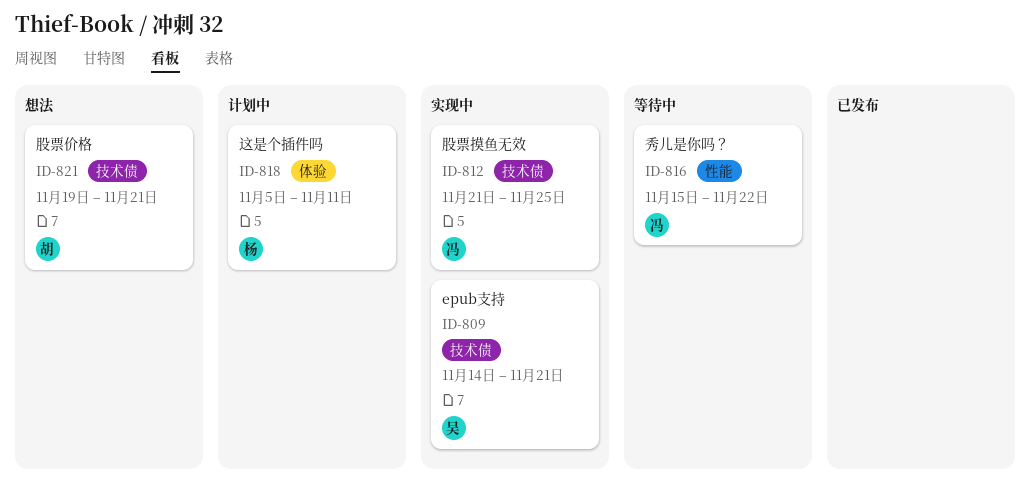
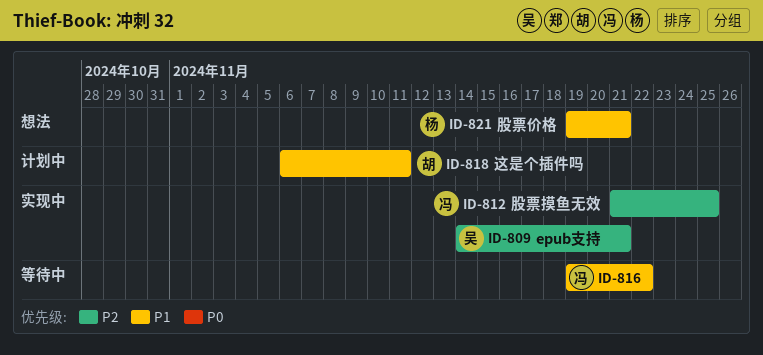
ID-816, start: Nov 15 -> Nov 19
ID-818, owner: 杨 -> 胡
ID-818, start: Nov 5 -> Nov 6
ID-821, owner: 胡 -> 杨

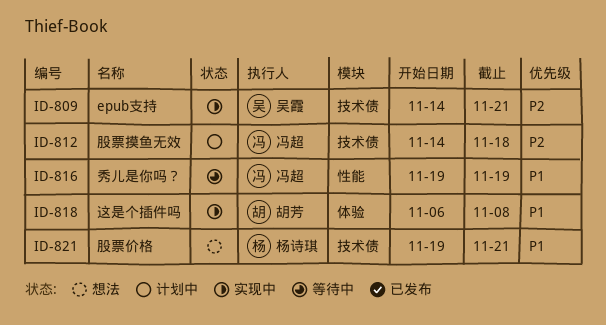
ID-812, status: 实现中 -> 计划中
ID-812, start: Nov 21 -> Nov 14
ID-812, due: Nov 25 -> Nov 18
ID-816, due: Nov 22 -> Nov 19
ID-818, status: 计划中 -> 实现中
ID-818, due: Nov 11 -> Nov 8

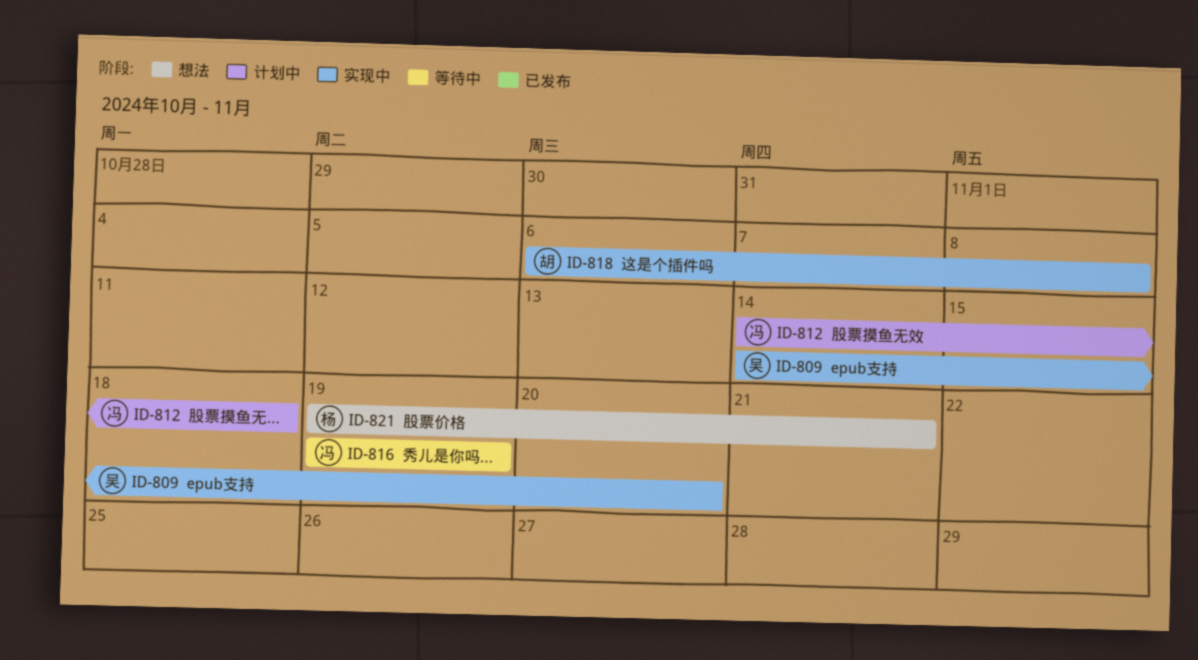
ID-809, due: Nov 21 -> Nov 20

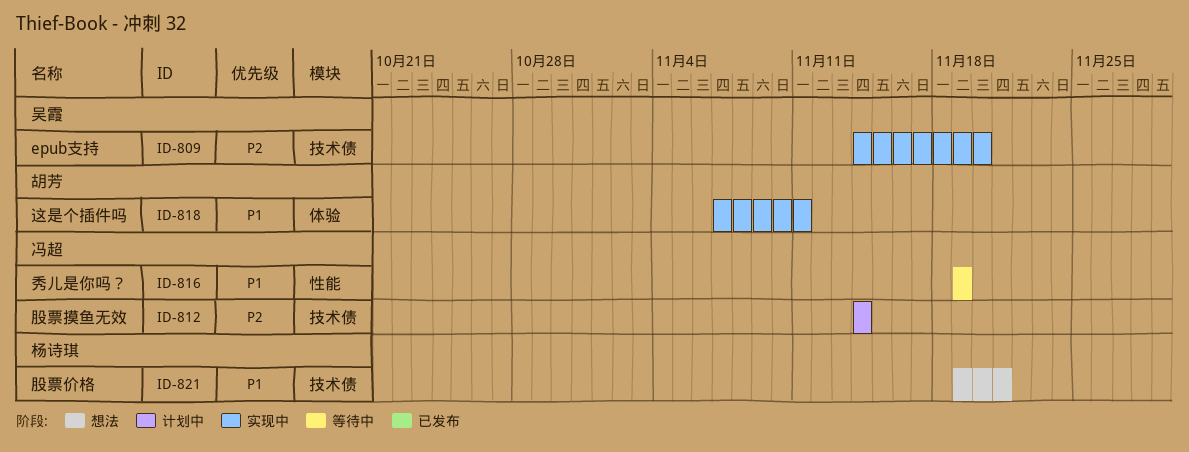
ID-812, due: Nov 18 -> Nov 14
ID-818, start: Nov 6 -> Nov 7
ID-818, due: Nov 8 -> Nov 11

